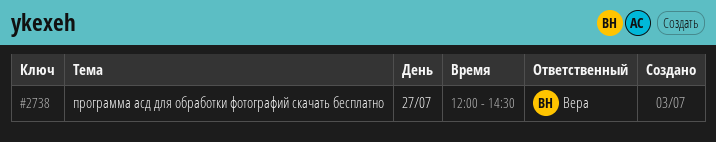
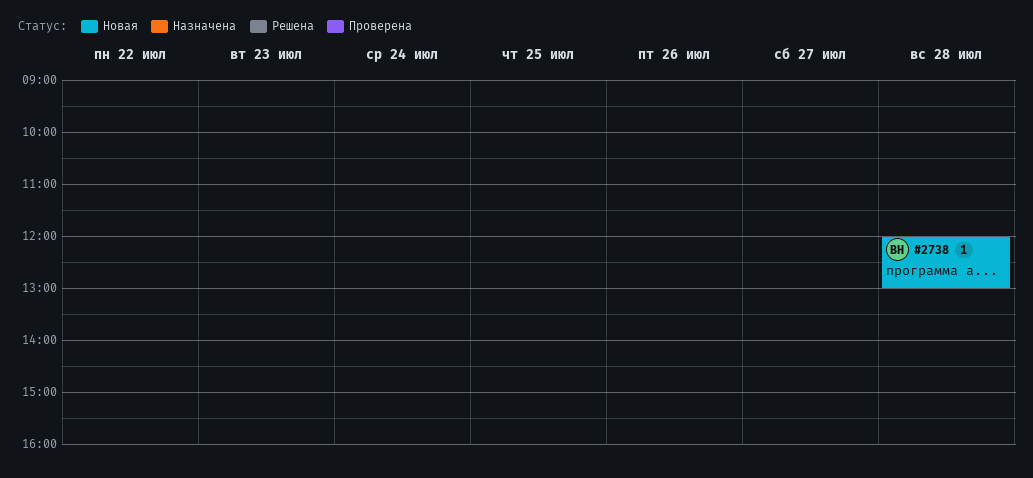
#2738, day: Jul 27 -> Jul 28
#2738, ends: 14:30 -> 13:00

